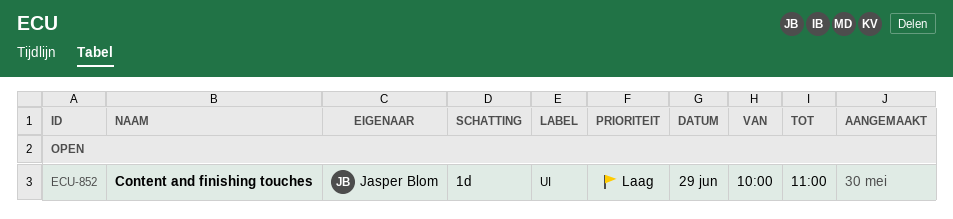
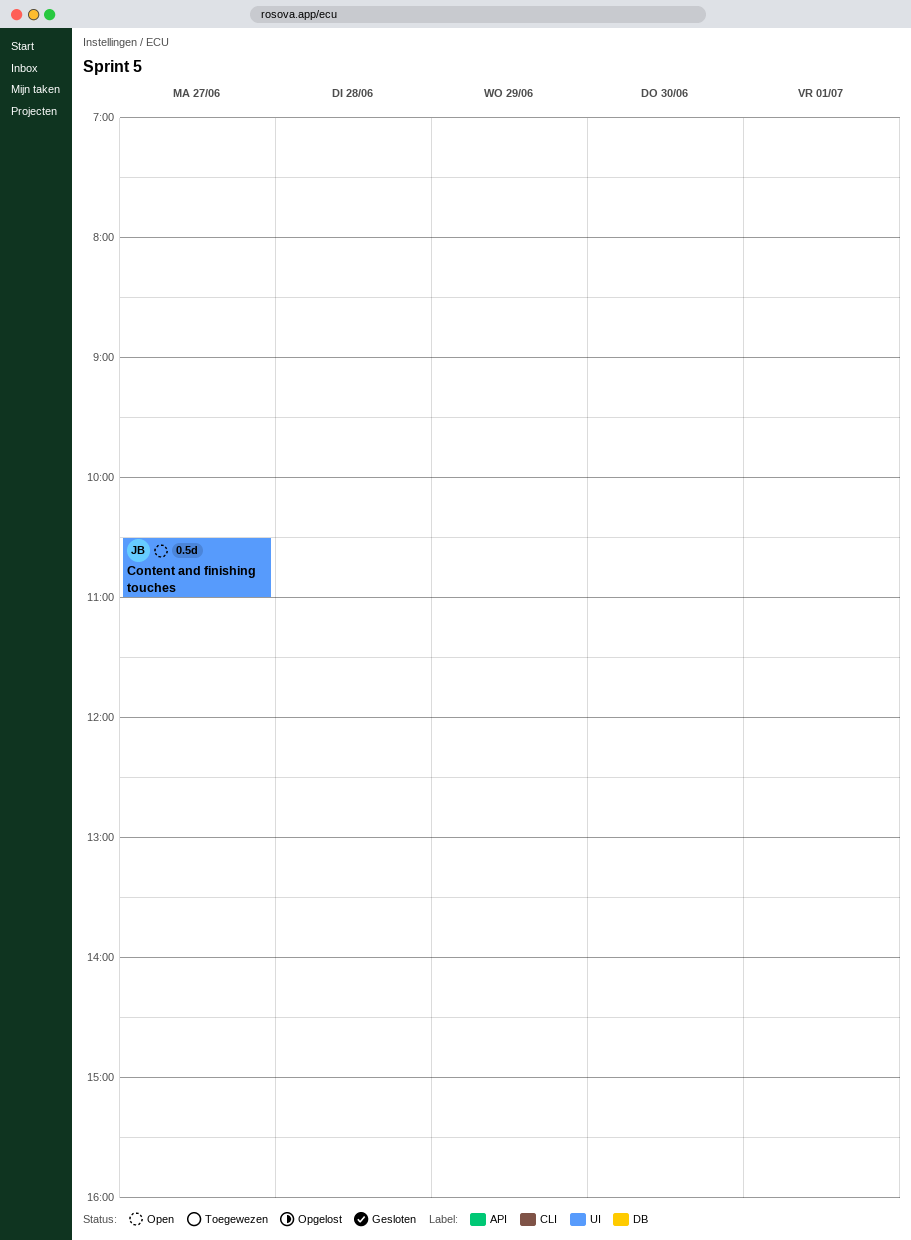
Content and finishing touches, estimate: 1d -> 0.5d
Content and finishing touches, day: Jun 29 -> Jun 27
Content and finishing touches, begins: 10:00 -> 10:30

